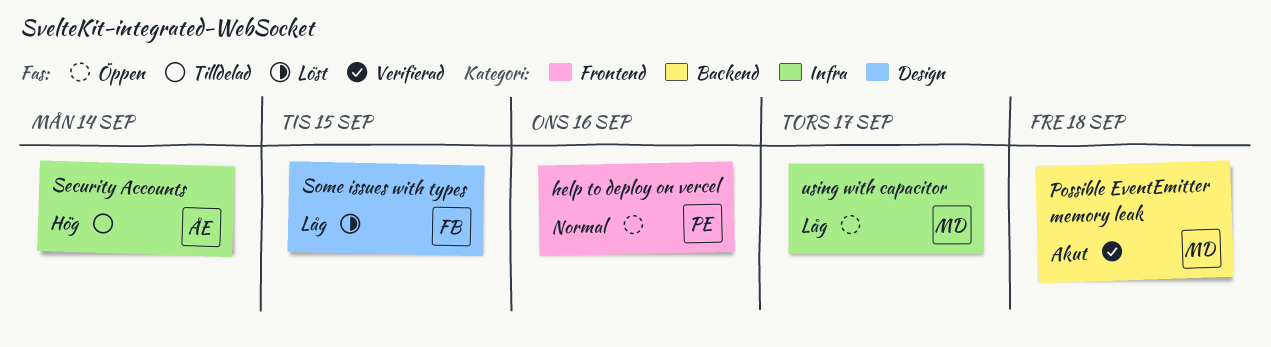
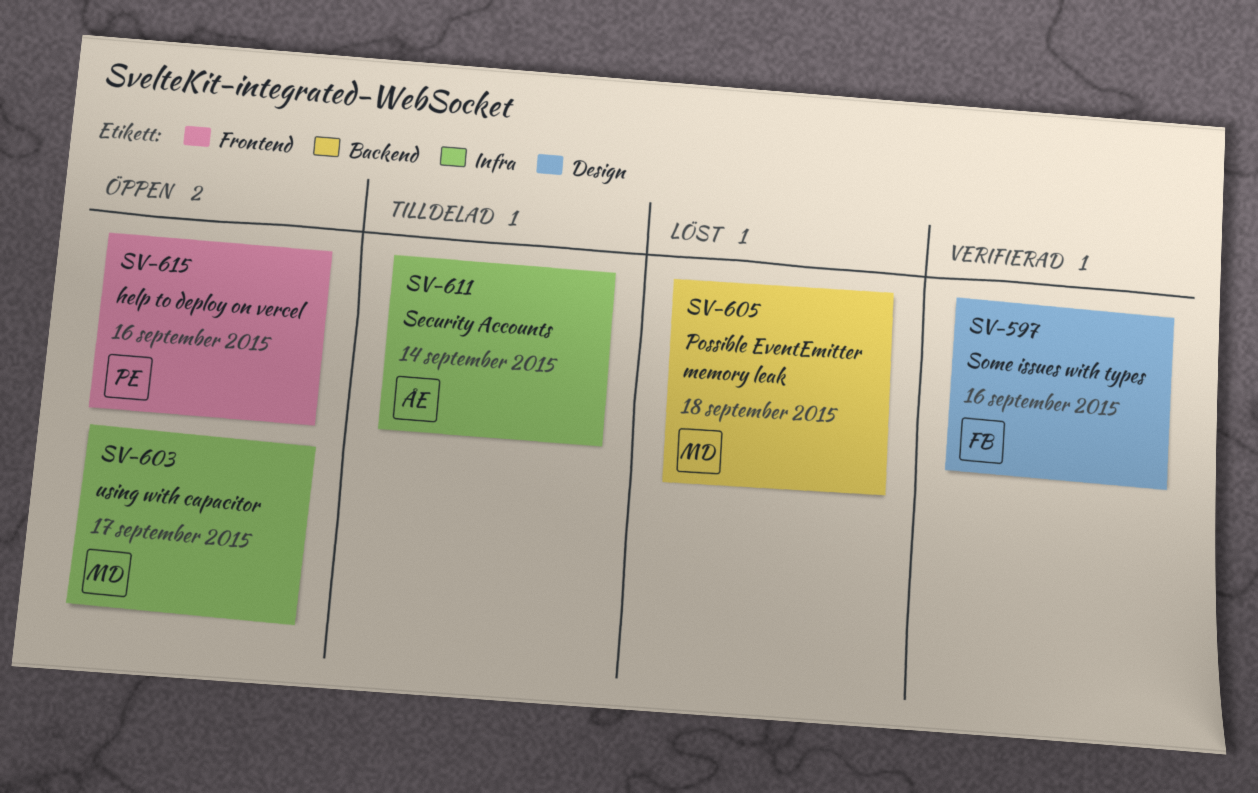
Possible EventEmitter memory leak, status: Verifierad -> Löst
Some issues with types, status: Löst -> Verifierad
Some issues with types, due: Sep 15 -> Sep 16

